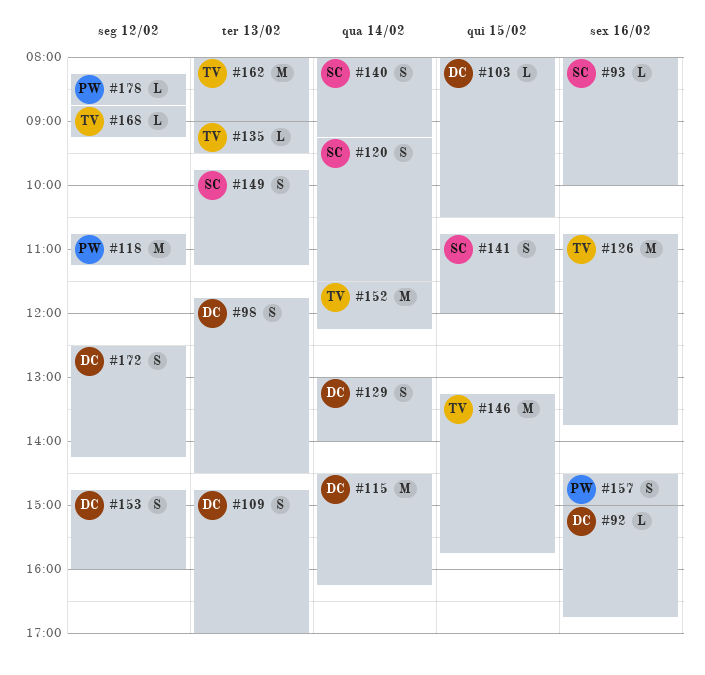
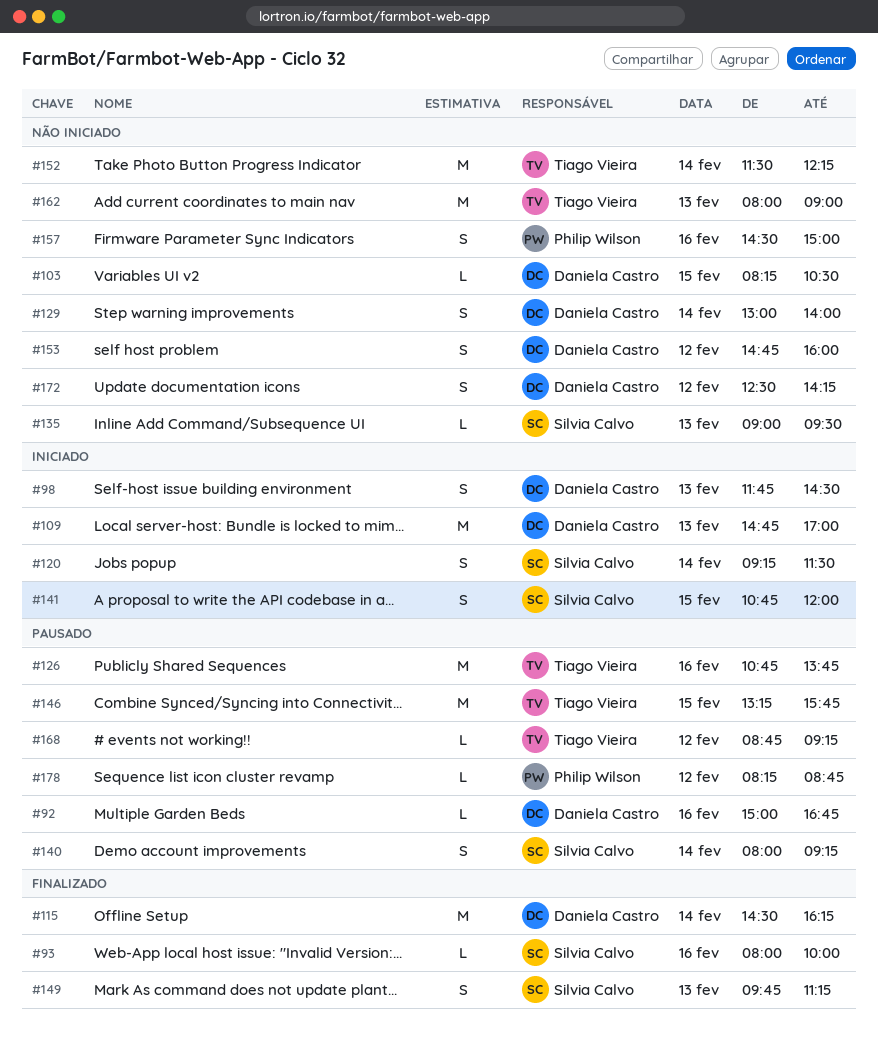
#103, begins: 08:00 -> 08:15
#109, estimate: S -> M
#118: present -> none
#135, owner: Tiago Vieira -> Silvia Calvo

